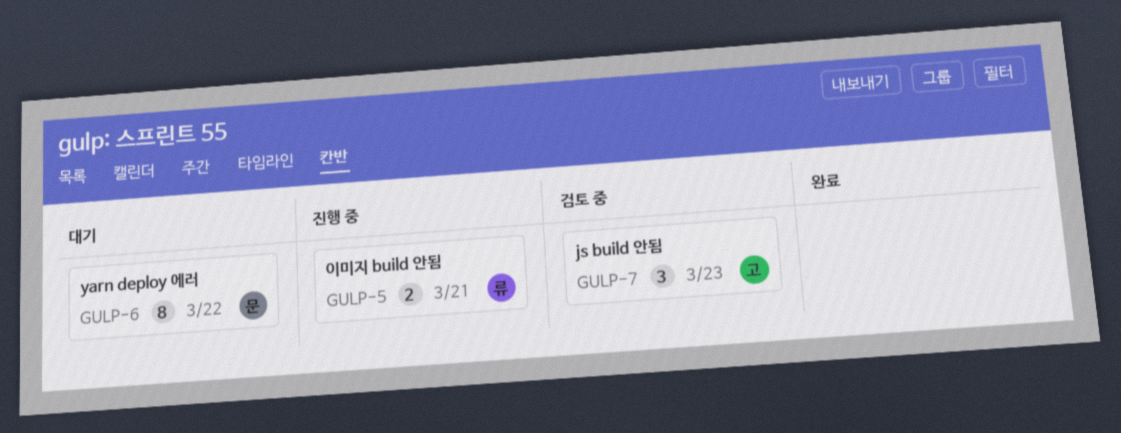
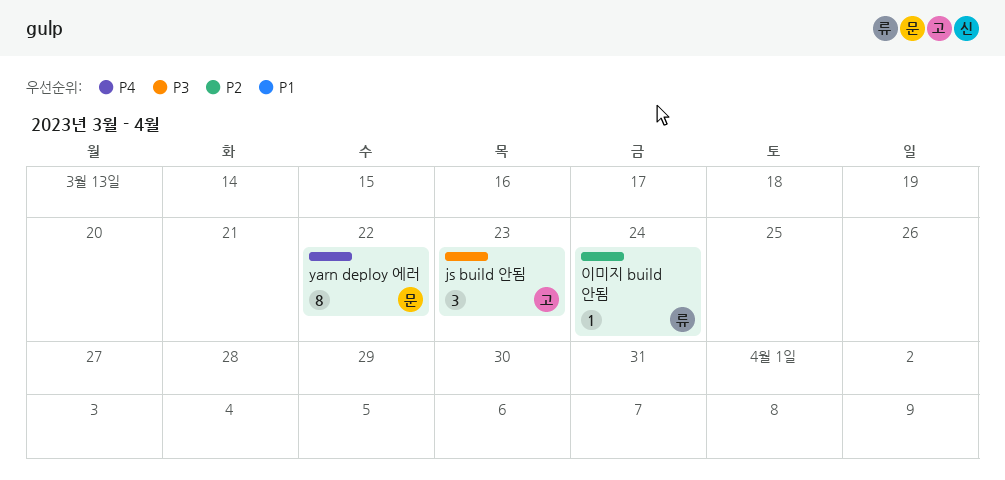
이미지 build 안됨, estimate: 2 -> 1
이미지 build 안됨, due: Mar 21 -> Mar 24

